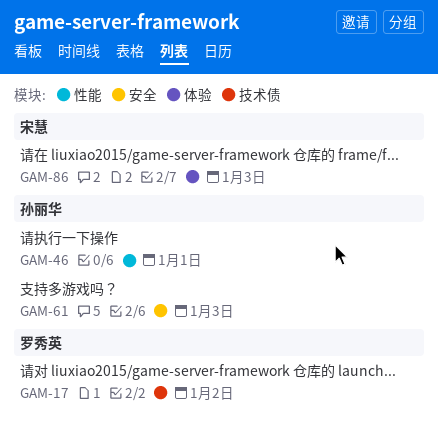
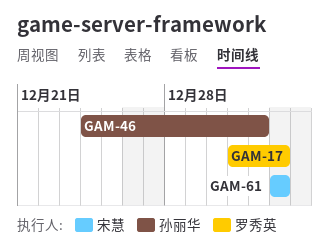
GAM-61, owner: 孙丽华 -> 宋慧
GAM-61, due: Jan 3 -> Jan 2
GAM-86: present -> none

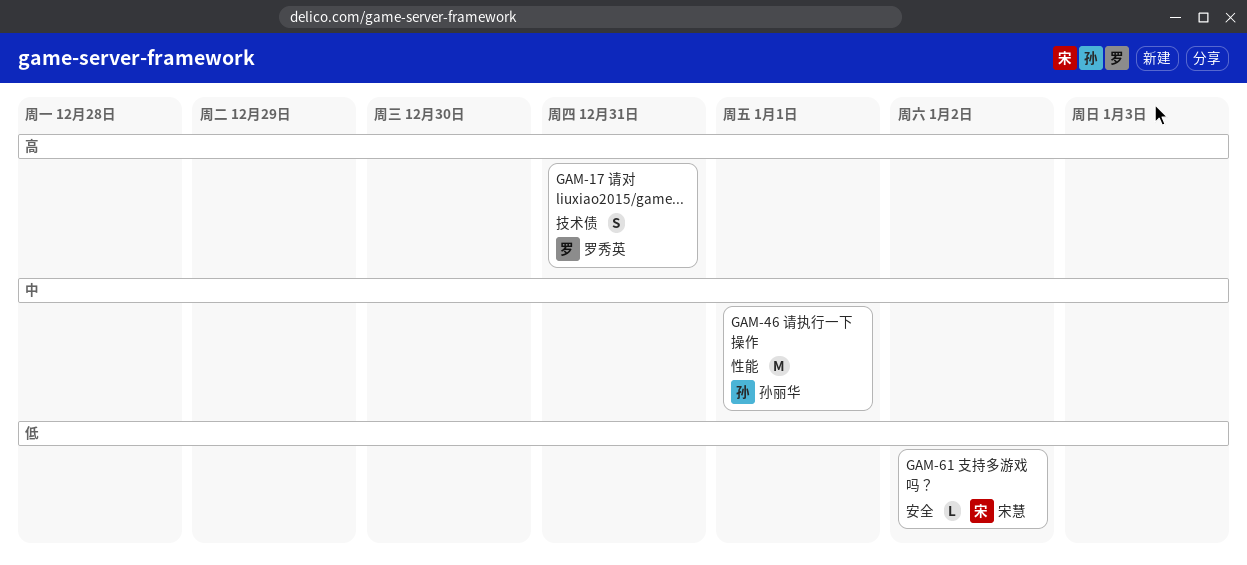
GAM-17, due: Jan 2 -> Dec 31

